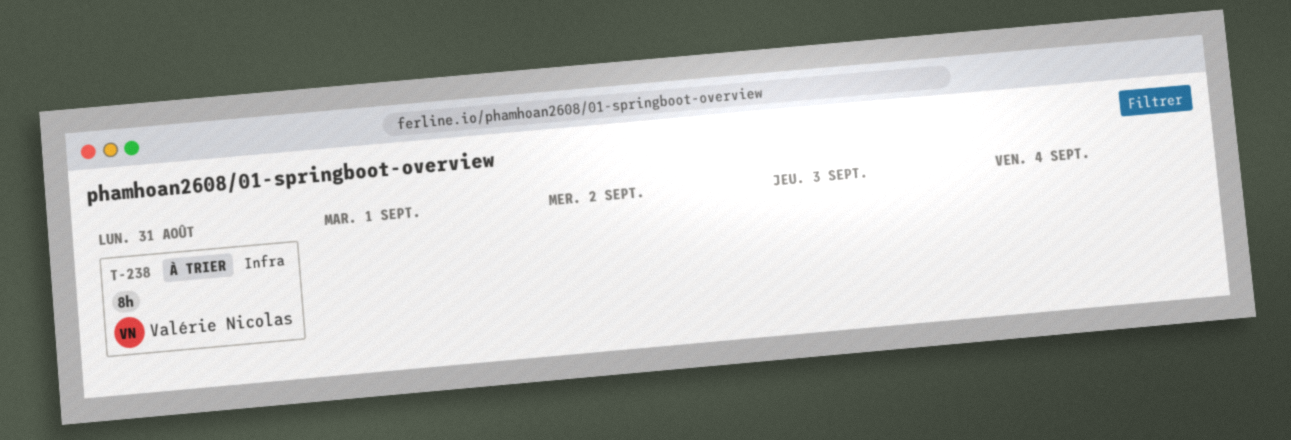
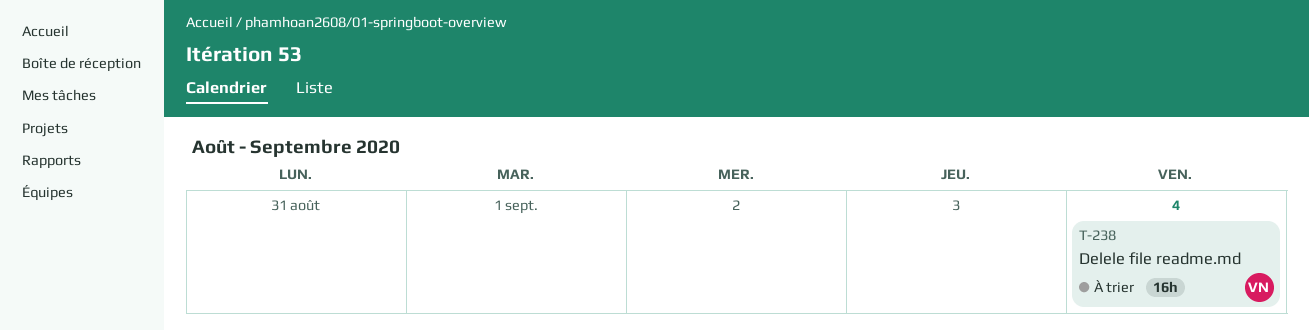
T-238, estimate: 8h -> 16h
T-238, due: Aug 31 -> Sep 4

